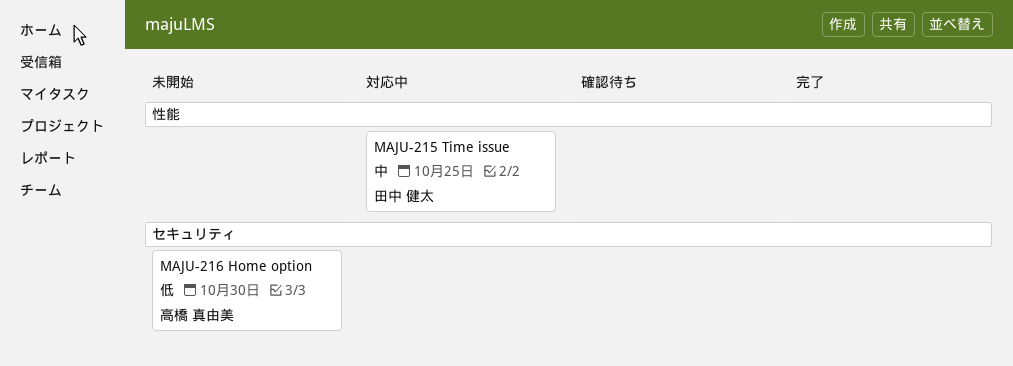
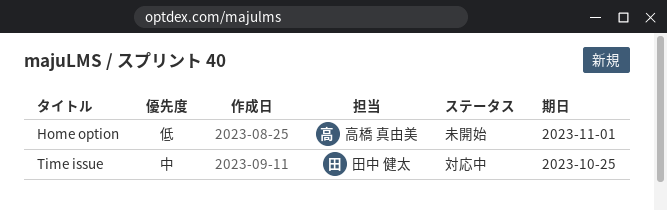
Home option, due: Oct 30 -> Nov 1

